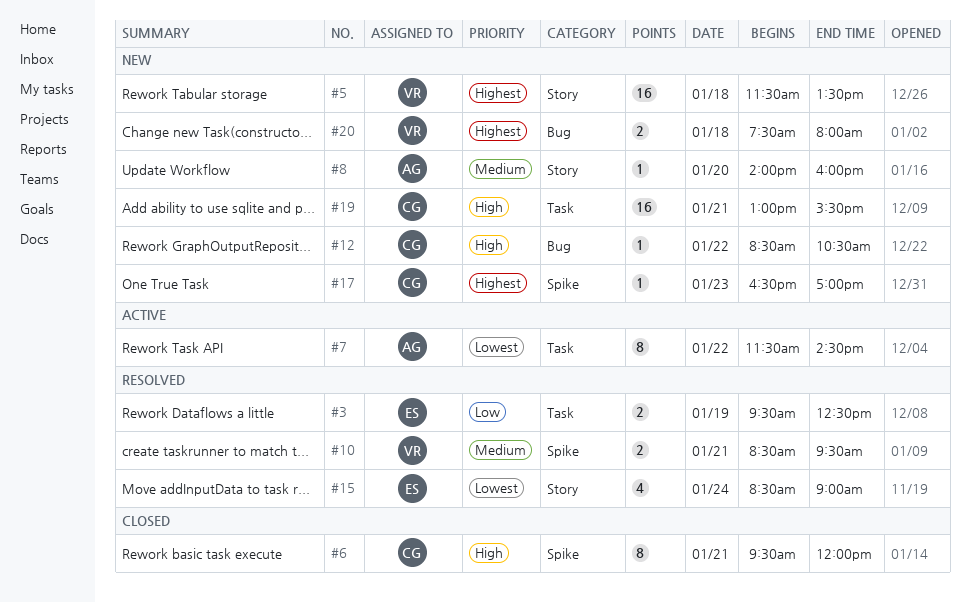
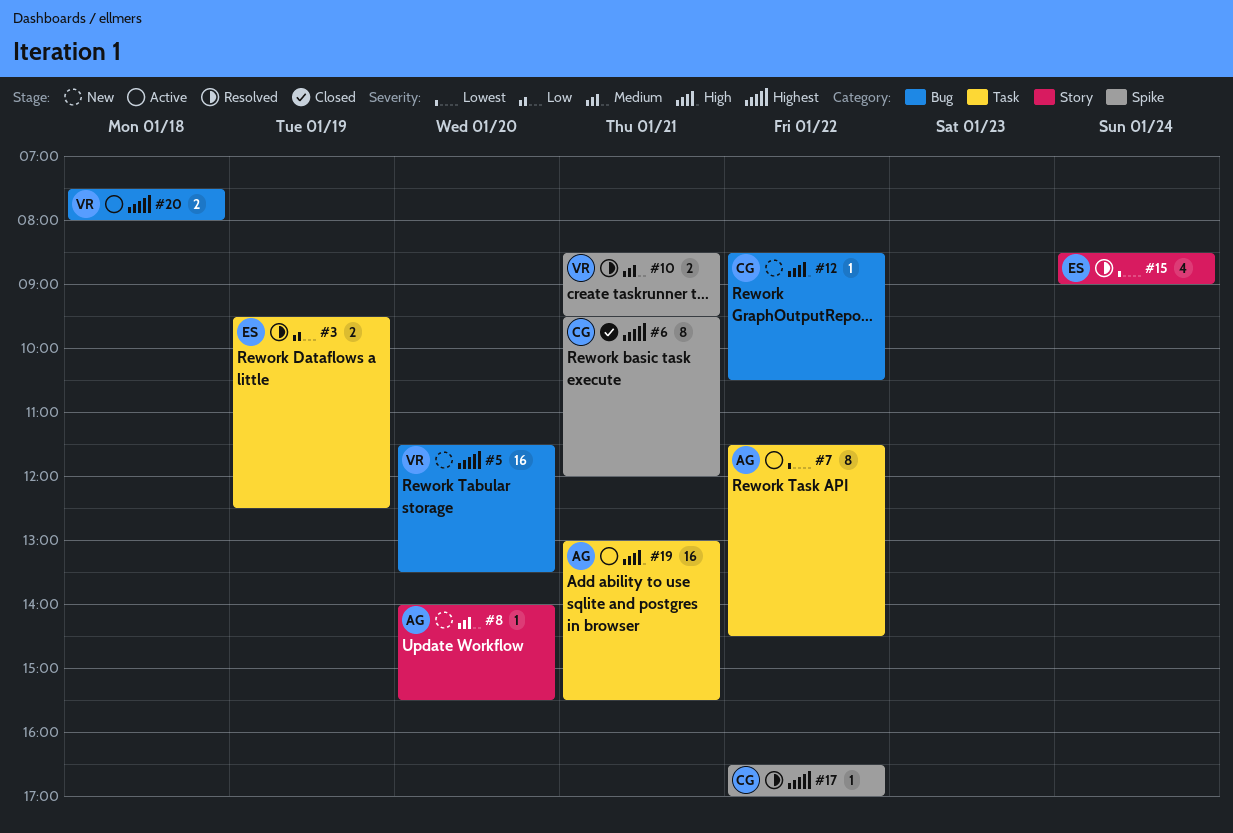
#5, label: Story -> Bug
#5, day: Jan 18 -> Jan 20
#6, priority: High -> Highest
#8, ends: 16:00 -> 15:30
#17, status: New -> Resolved
#17, day: Jan 23 -> Jan 22
#19, status: New -> Active
#19, owner: CG -> AG
#20, status: New -> Active

